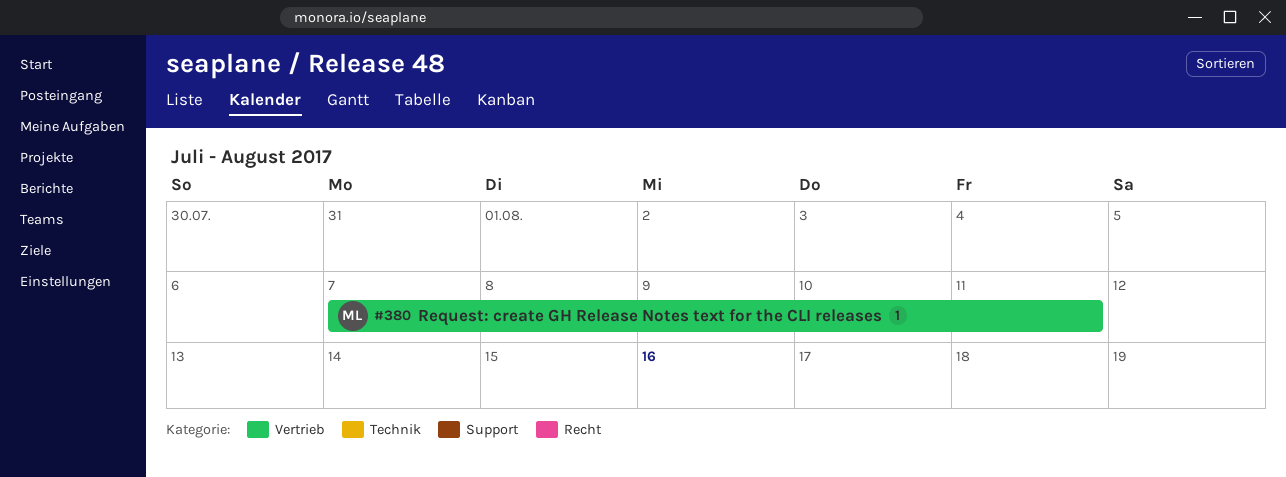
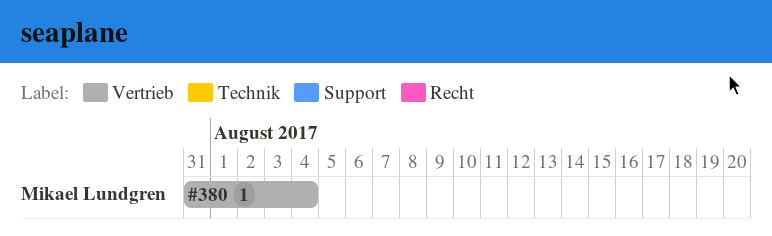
#380, start: Aug 7 -> Jul 31
#380, due: Aug 11 -> Aug 4

